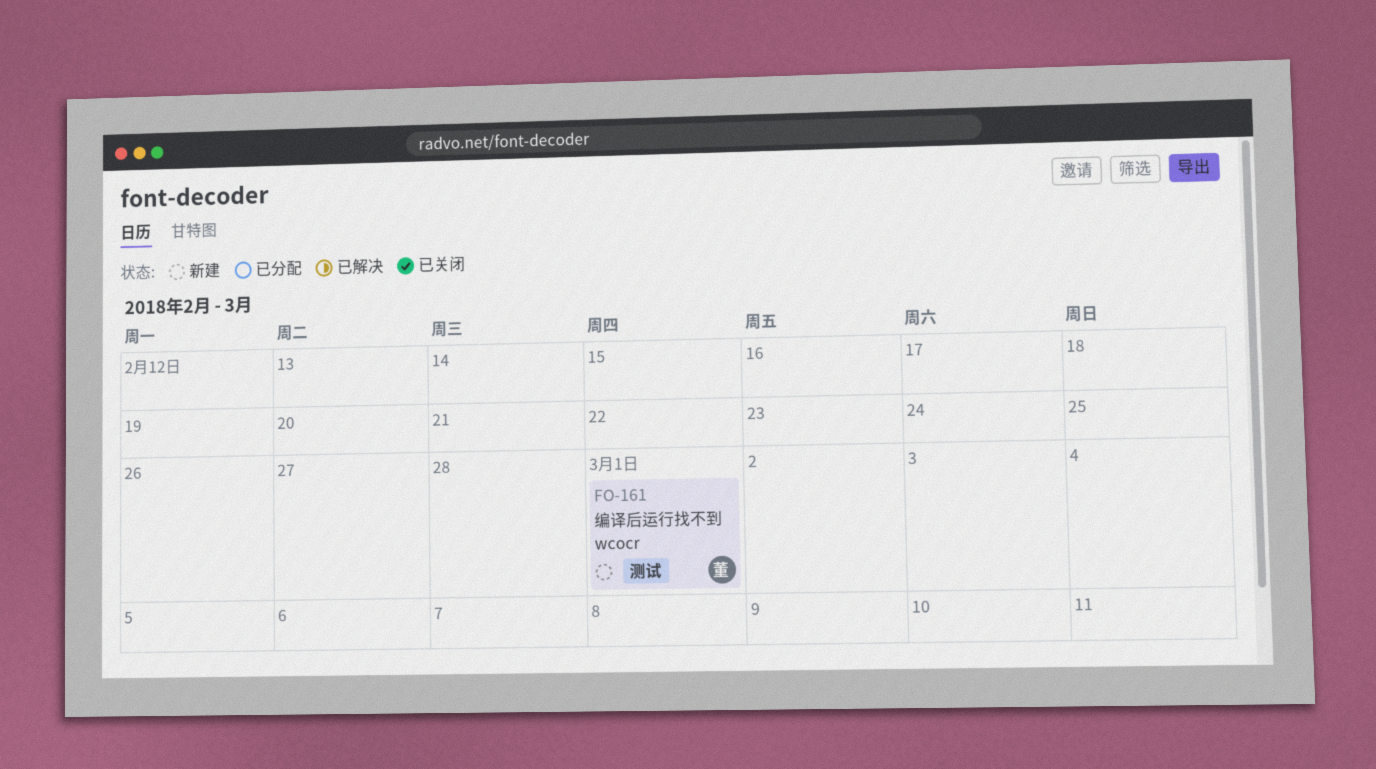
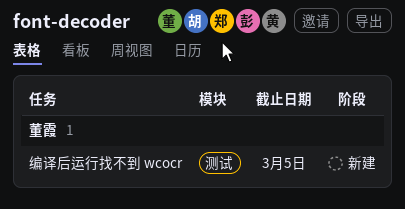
编译后运行找不到 wcocr, due: Mar 1 -> Mar 5

